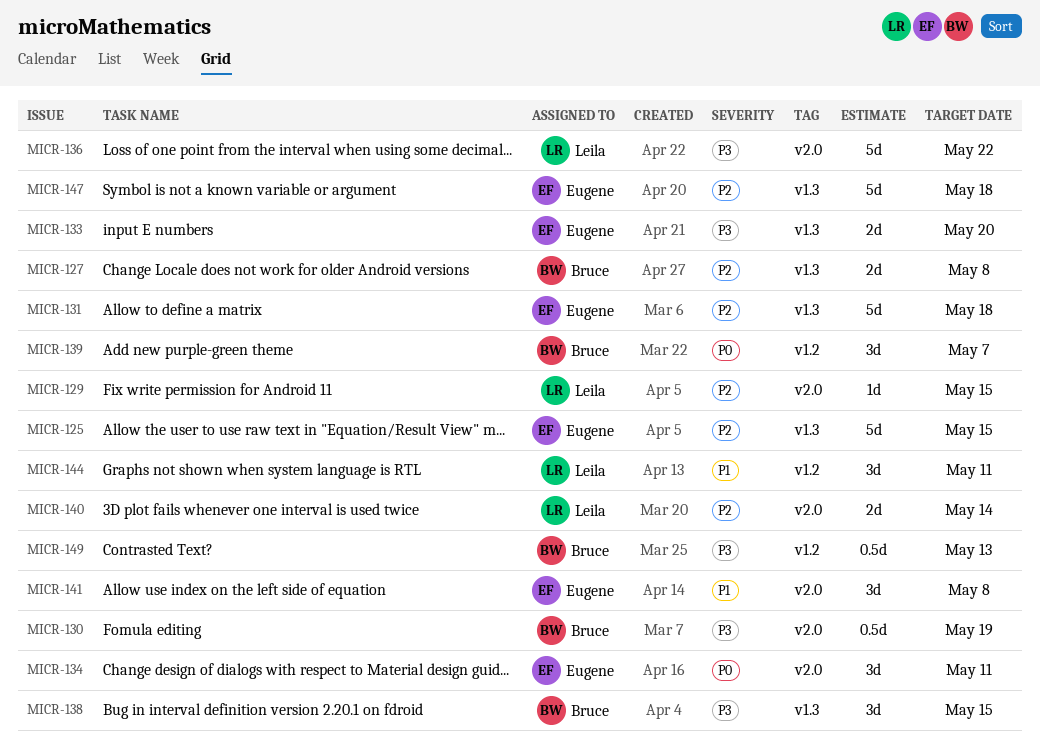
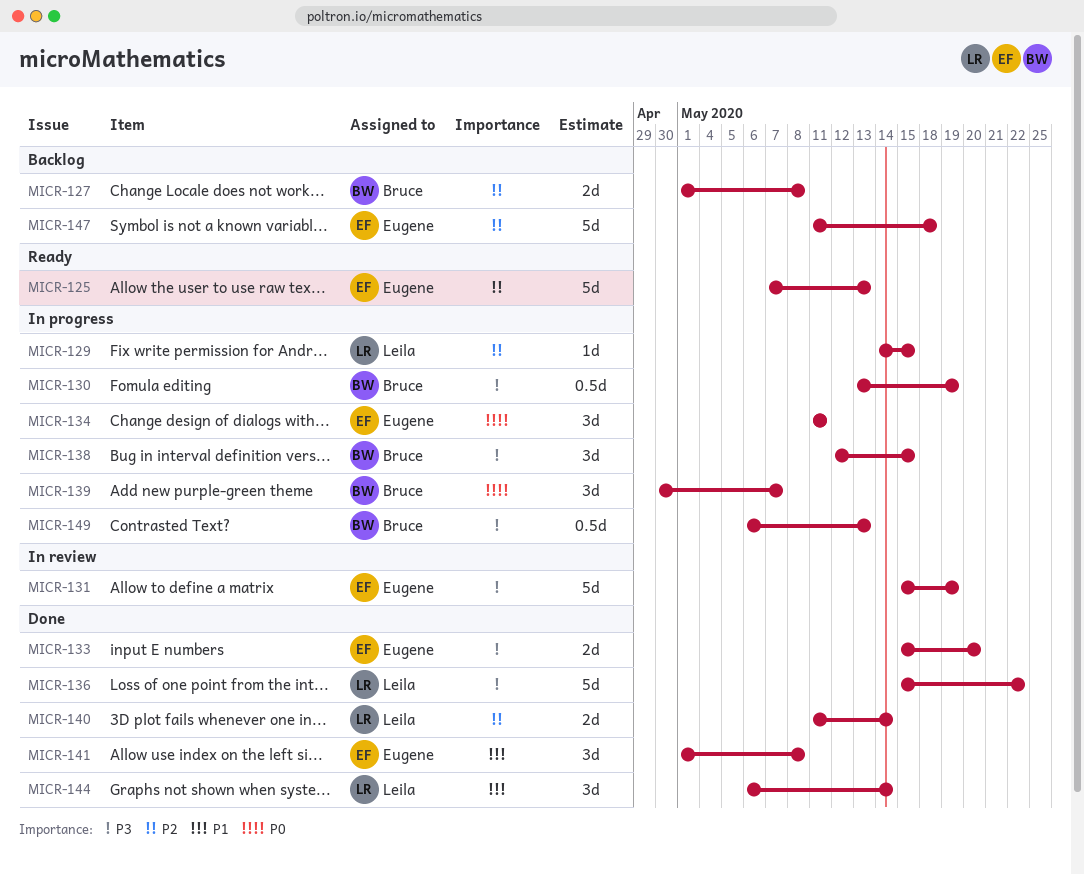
MICR-125, due: May 15 -> May 13
MICR-131, priority: P2 -> P3
MICR-131, due: May 18 -> May 19
MICR-144, due: May 11 -> May 14

